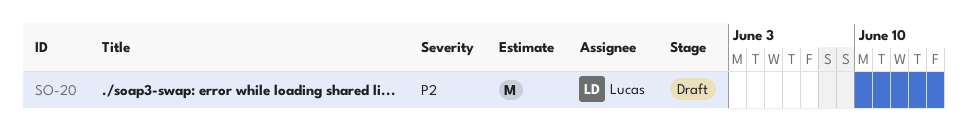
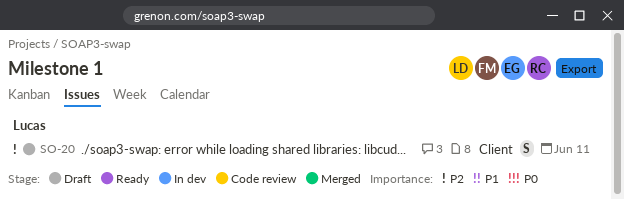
SO-20, estimate: M -> S
SO-20, due: Jun 14 -> Jun 11

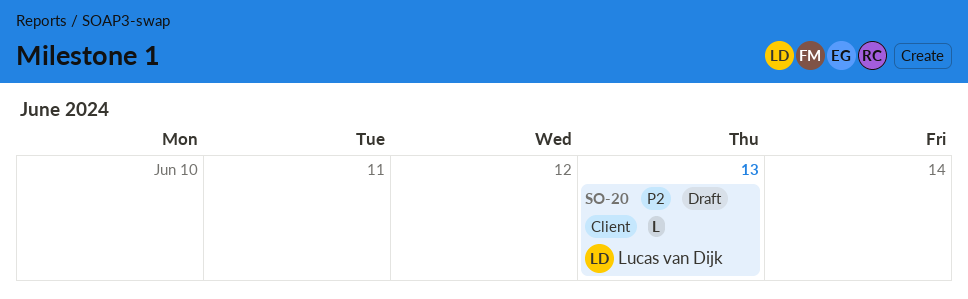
SO-20, estimate: S -> L
SO-20, due: Jun 11 -> Jun 13

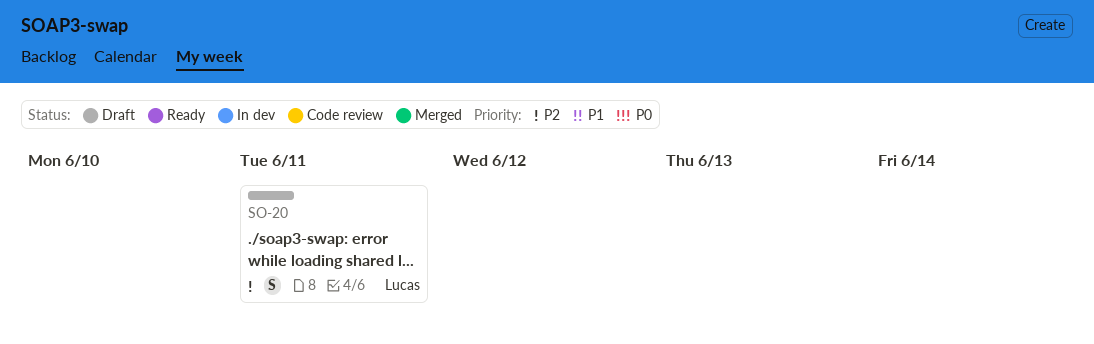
SO-20, estimate: L -> S
SO-20, due: Jun 13 -> Jun 11

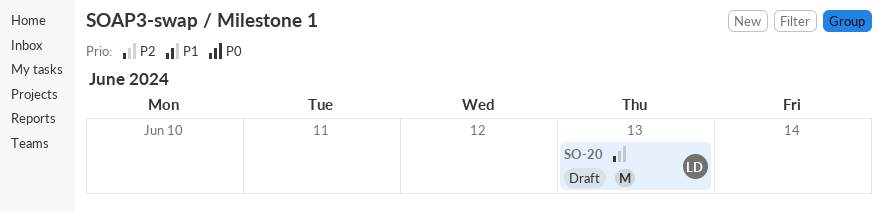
SO-20, estimate: S -> M
SO-20, due: Jun 11 -> Jun 13

